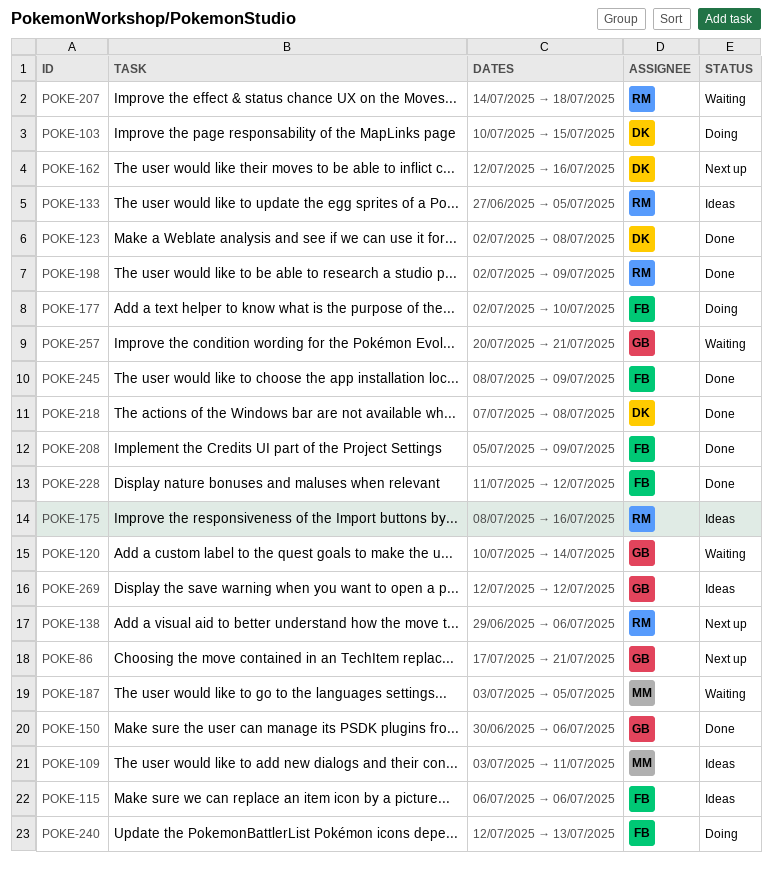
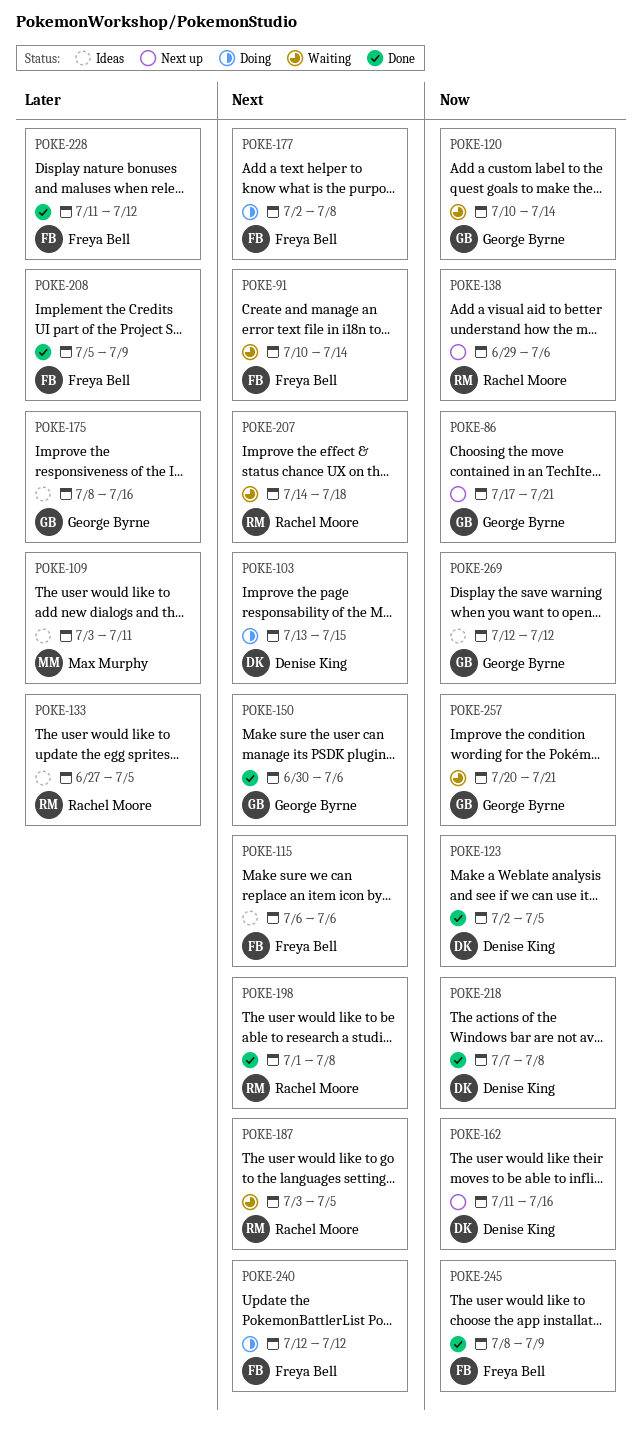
POKE-91: none -> present
POKE-103, start: Jul 10 -> Jul 13
POKE-123, due: Jul 8 -> Jul 5
POKE-162, start: Jul 12 -> Jul 11
POKE-175, owner: Rachel Moore -> George Byrne
POKE-177, due: Jul 10 -> Jul 8
POKE-187, owner: Max Murphy -> Rachel Moore
POKE-198, start: Jul 2 -> Jul 1
POKE-198, due: Jul 9 -> Jul 8
POKE-240, due: Jul 13 -> Jul 12

